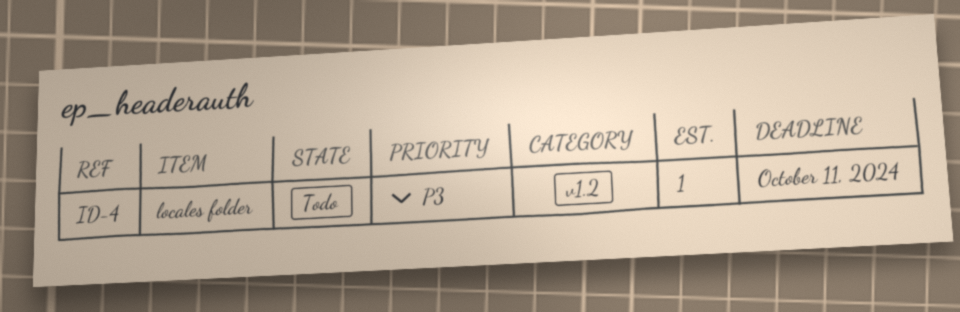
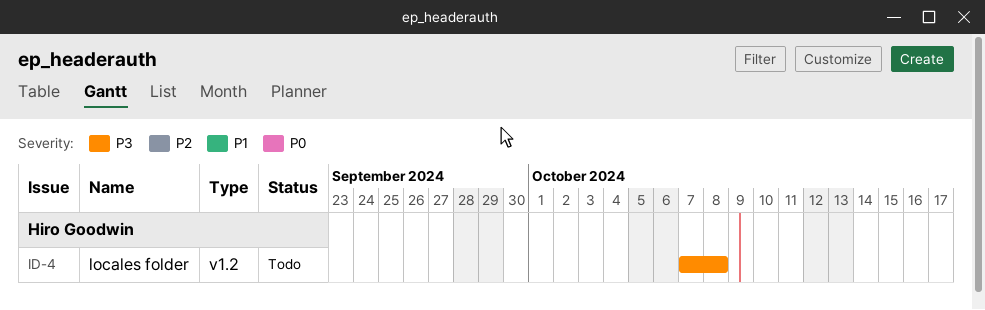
ID-4, due: Oct 11 -> Oct 8

